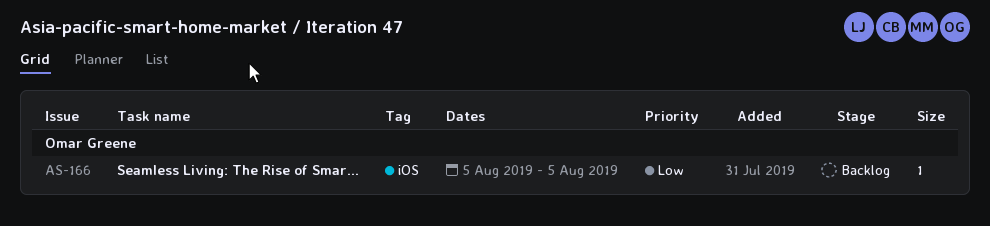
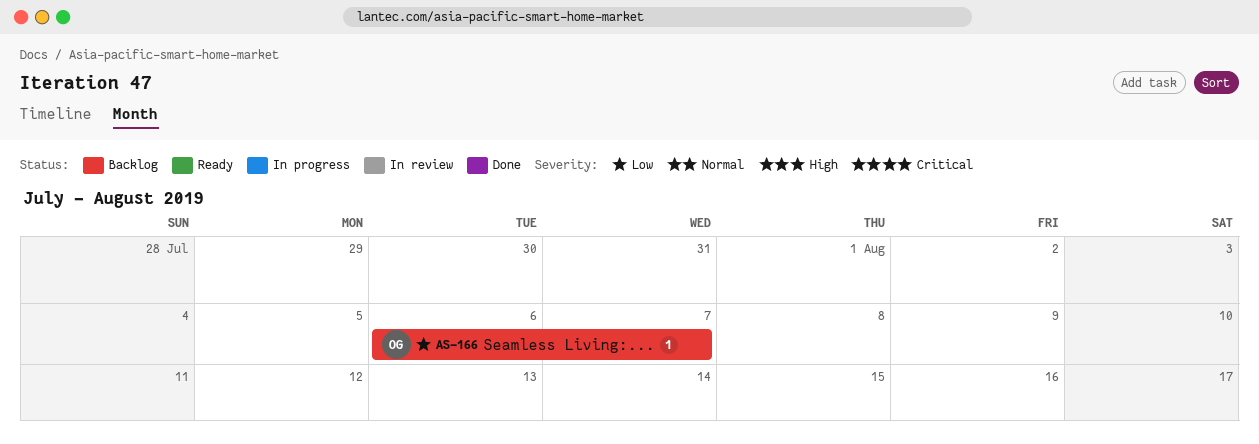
AS-166, start: Aug 5 -> Aug 6
AS-166, due: Aug 5 -> Aug 7

